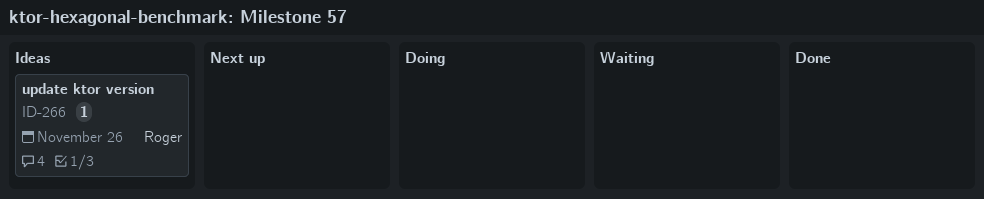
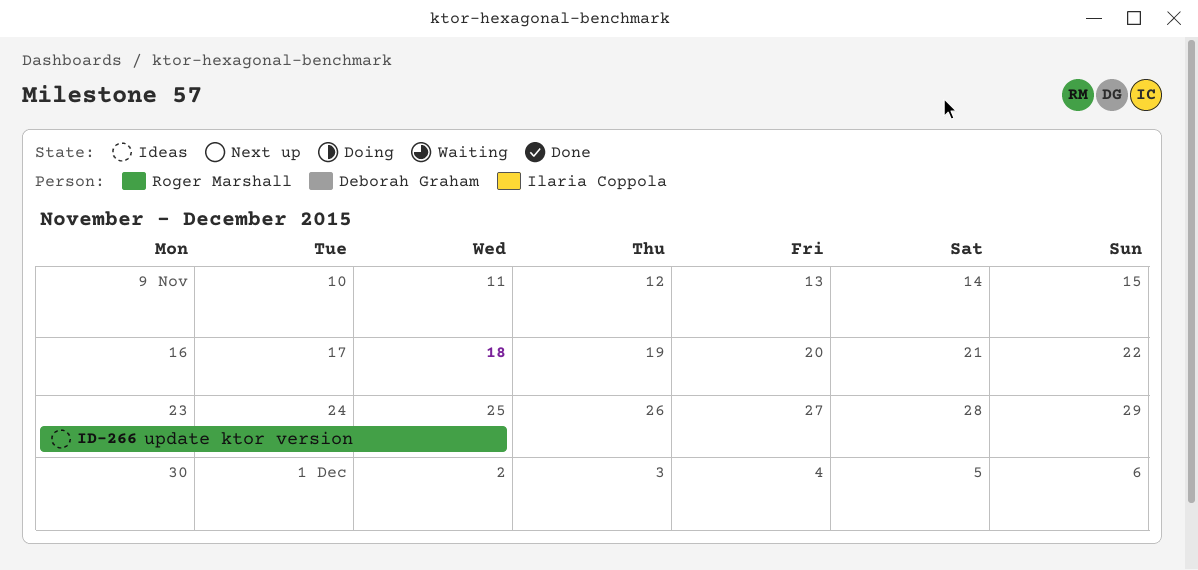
ID-266, due: Nov 26 -> Nov 25

